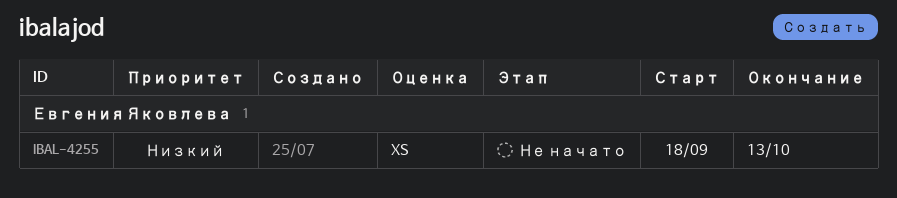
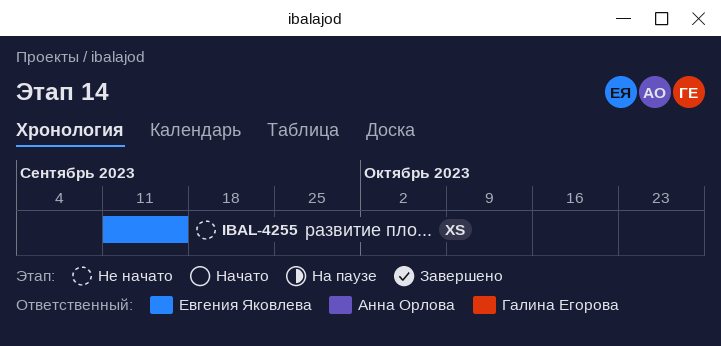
IBAL-4255, start: Sep 18 -> Sep 11
IBAL-4255, due: Oct 13 -> Sep 15

